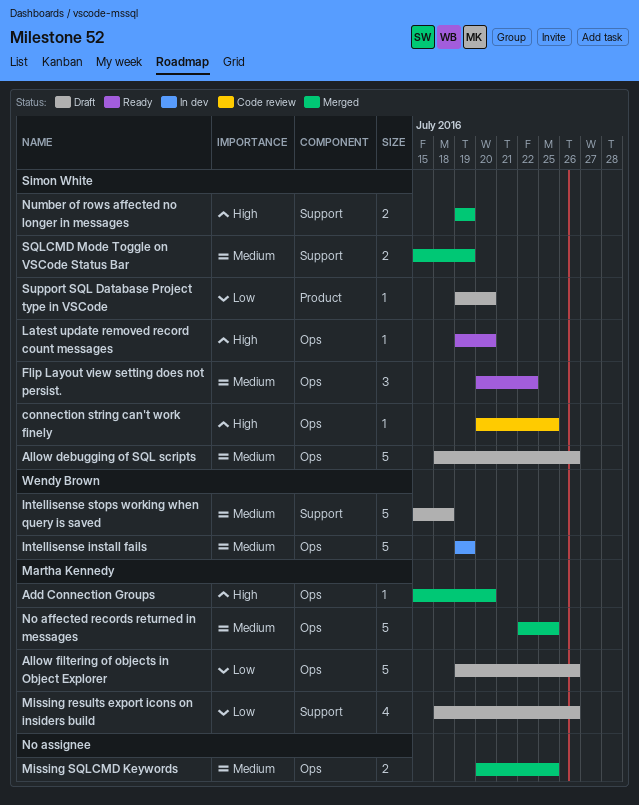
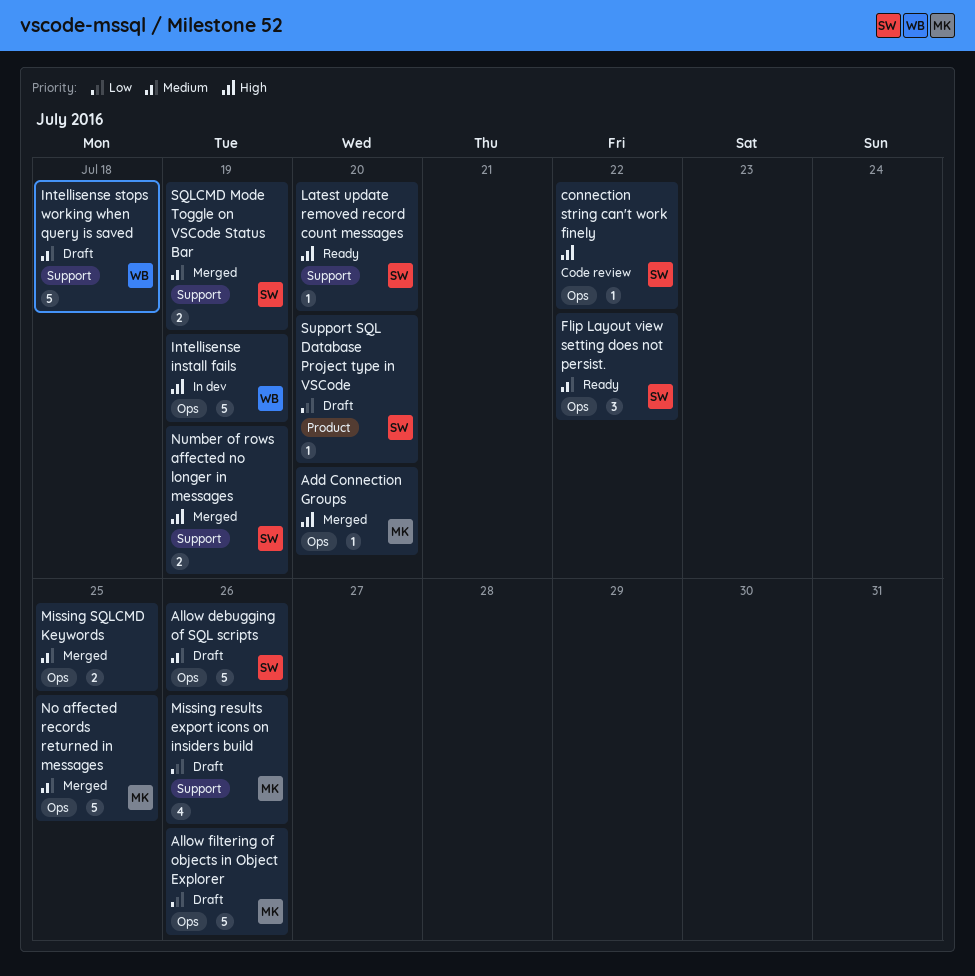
connection string can't work finely, due: Jul 25 -> Jul 22
Intellisense install fails, priority: Medium -> High
Latest update removed record count messages, label: Ops -> Support

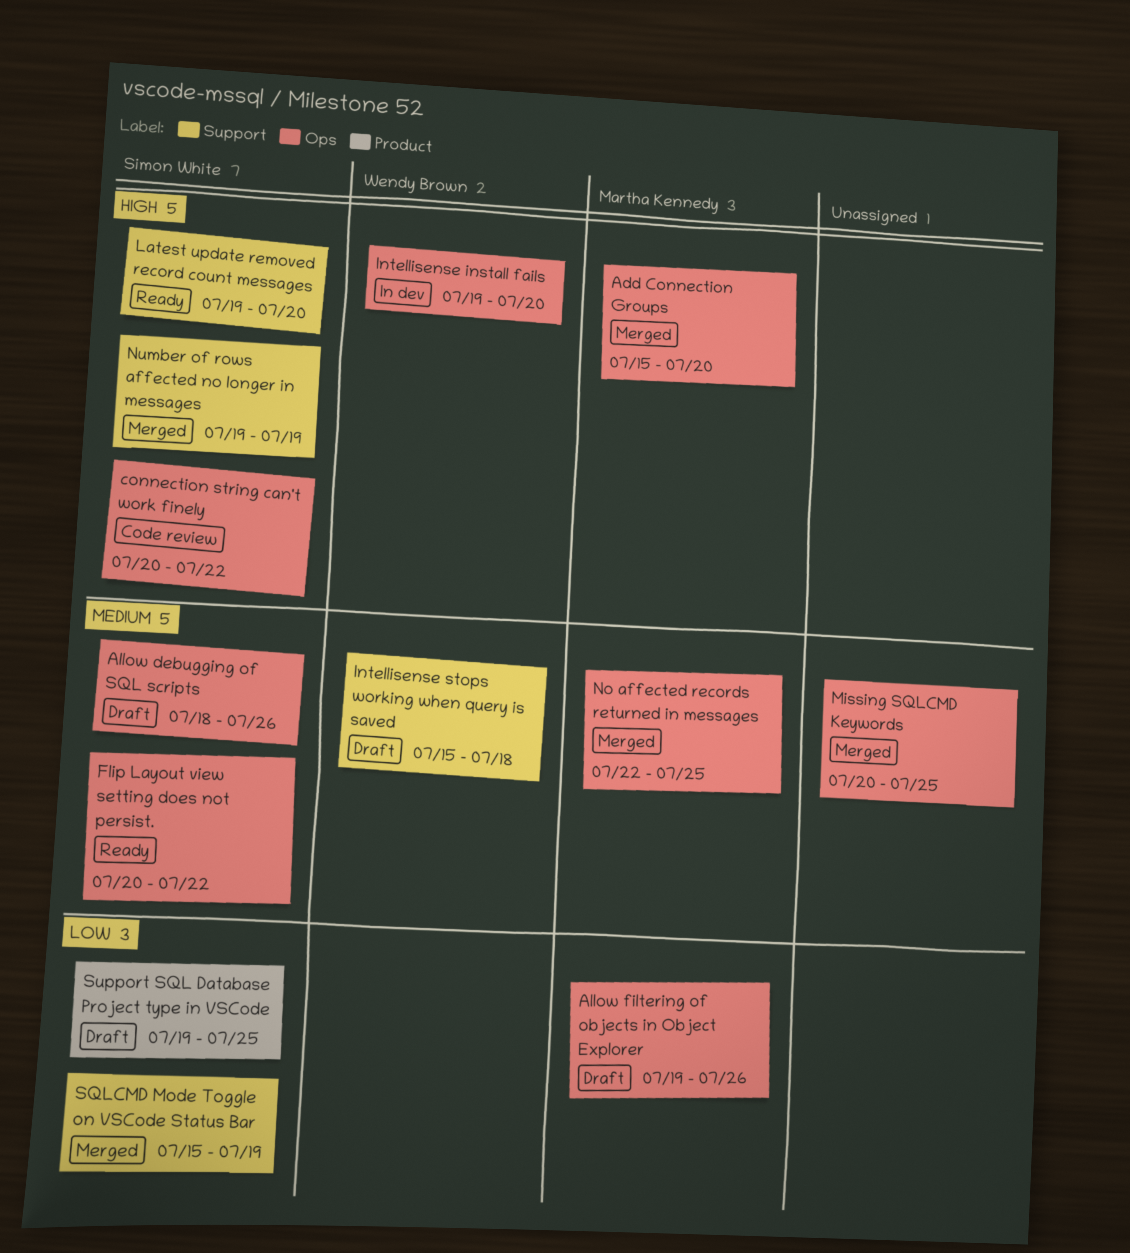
Intellisense install fails, due: Jul 19 -> Jul 20
Missing results export icons on insiders build: present -> none
SQLCMD Mode Toggle on VSCode Status Bar, priority: Medium -> Low
Support SQL Database Project type in VSCode, due: Jul 20 -> Jul 25

